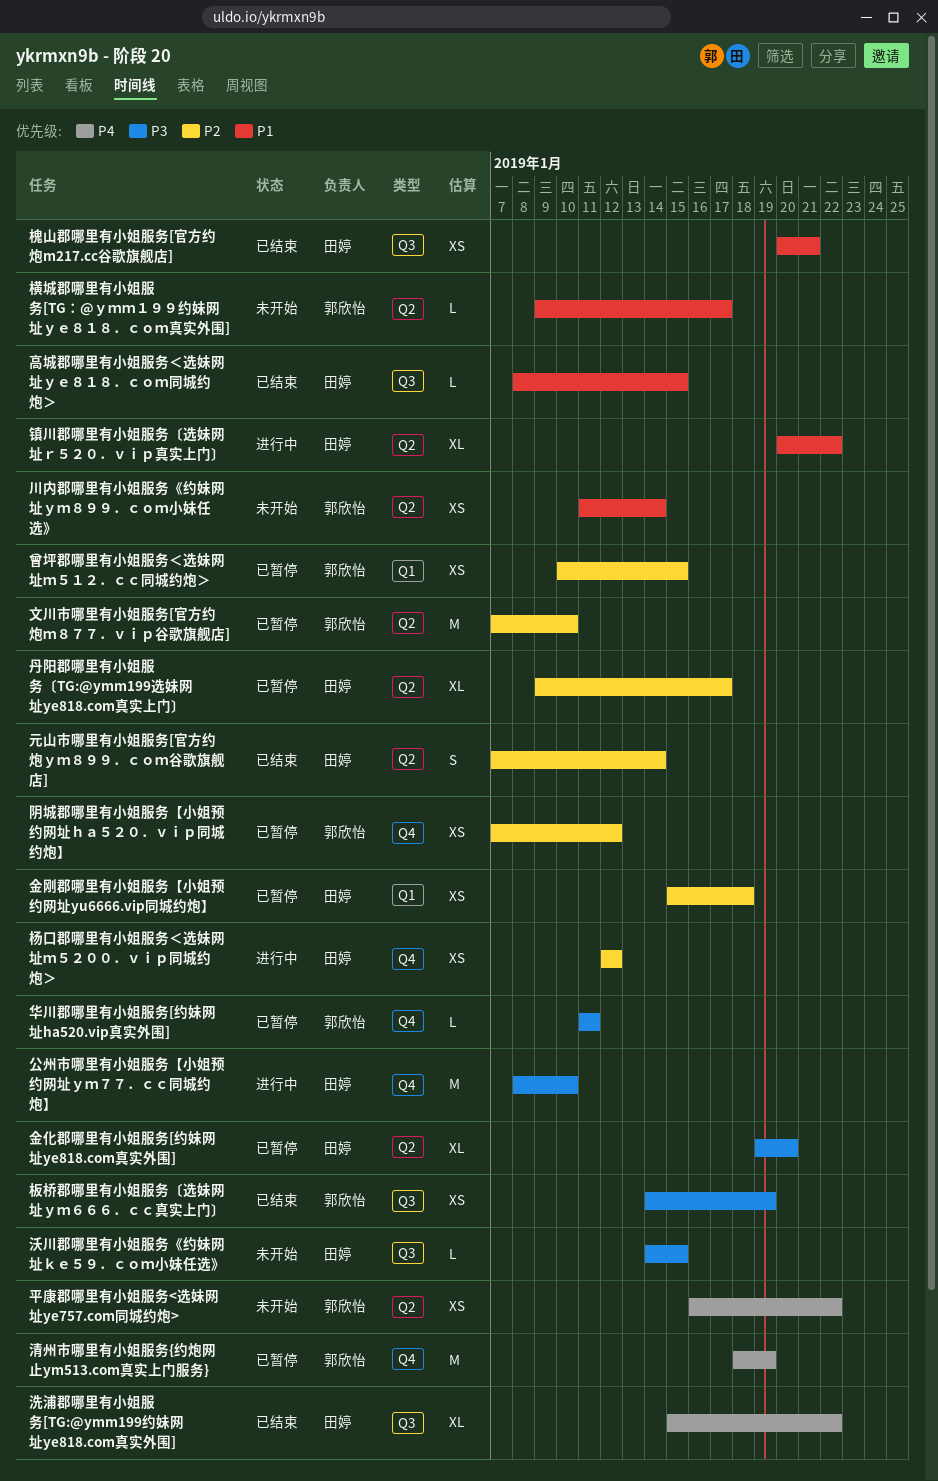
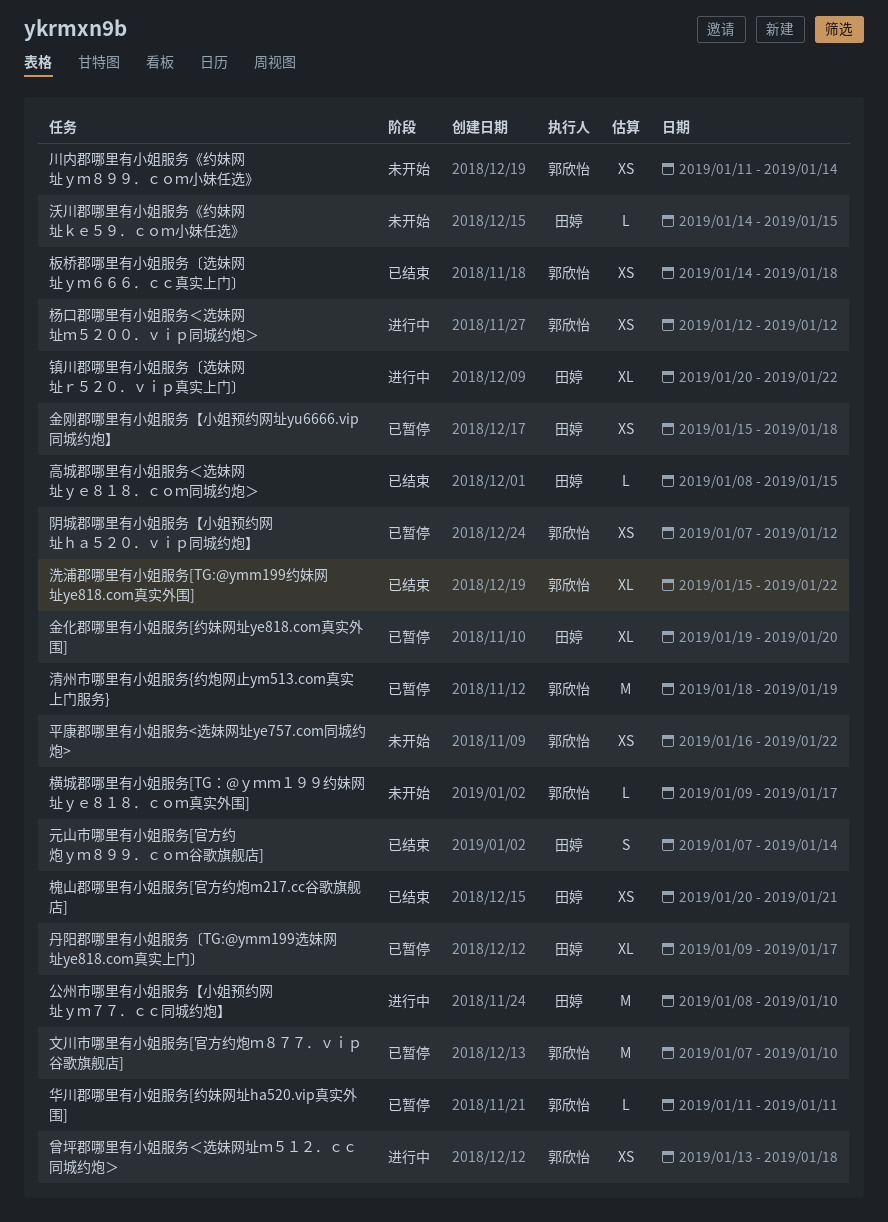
曾坪郡哪里有小姐服务＜选妹网址ｍ５１２．ｃｃ同城约炮＞, status: 已暂停 -> 进行中
曾坪郡哪里有小姐服务＜选妹网址ｍ５１２．ｃｃ同城约炮＞, start: Jan 10 -> Jan 13
曾坪郡哪里有小姐服务＜选妹网址ｍ５１２．ｃｃ同城约炮＞, due: Jan 15 -> Jan 18
杨口郡哪里有小姐服务＜选妹网址ｍ５２００．ｖｉｐ同城约炮＞, owner: 田婷 -> 郭欣怡
板桥郡哪里有小姐服务〔选妹网址ｙｍ６６６．ｃｃ真实上门〕, due: Jan 19 -> Jan 18
洗浦郡哪里有小姐服务[TG:@ymm199约妹网址ye818.com真实外围], owner: 田婷 -> 郭欣怡

